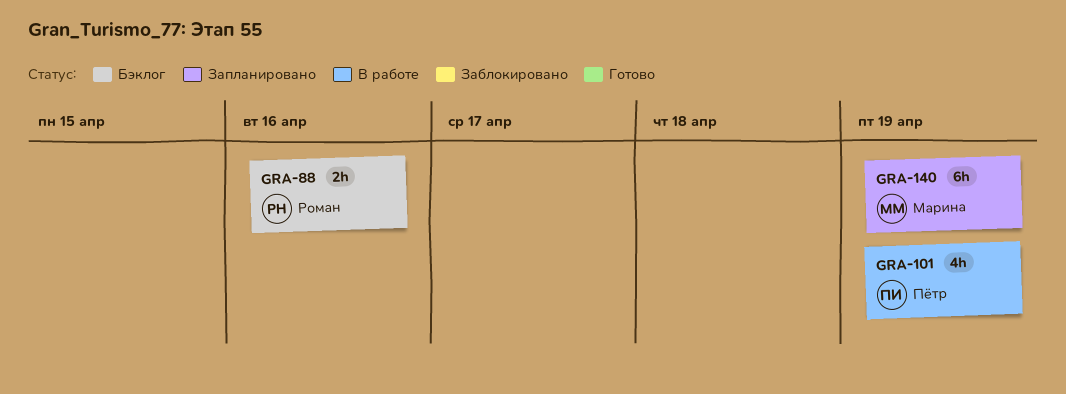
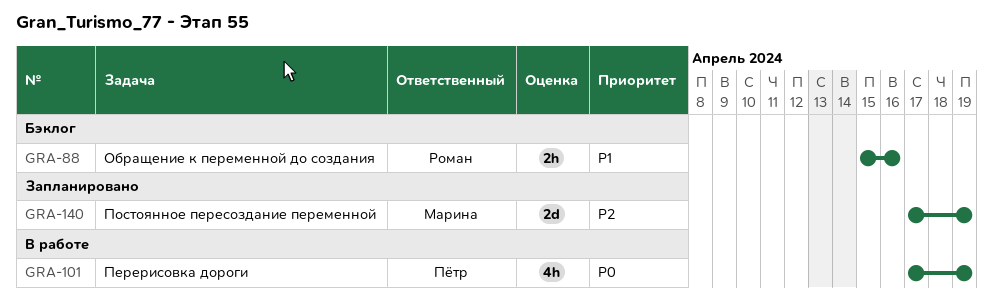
GRA-140, estimate: 6h -> 2d

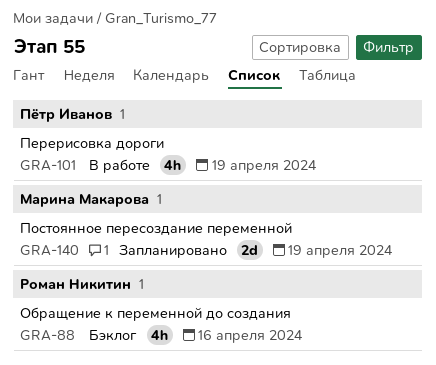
GRA-88, estimate: 2h -> 4h

